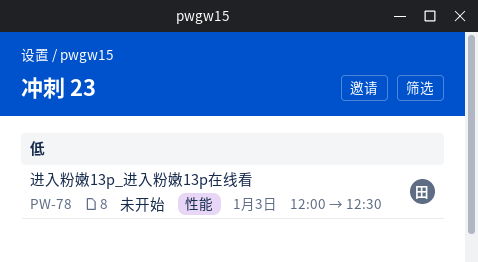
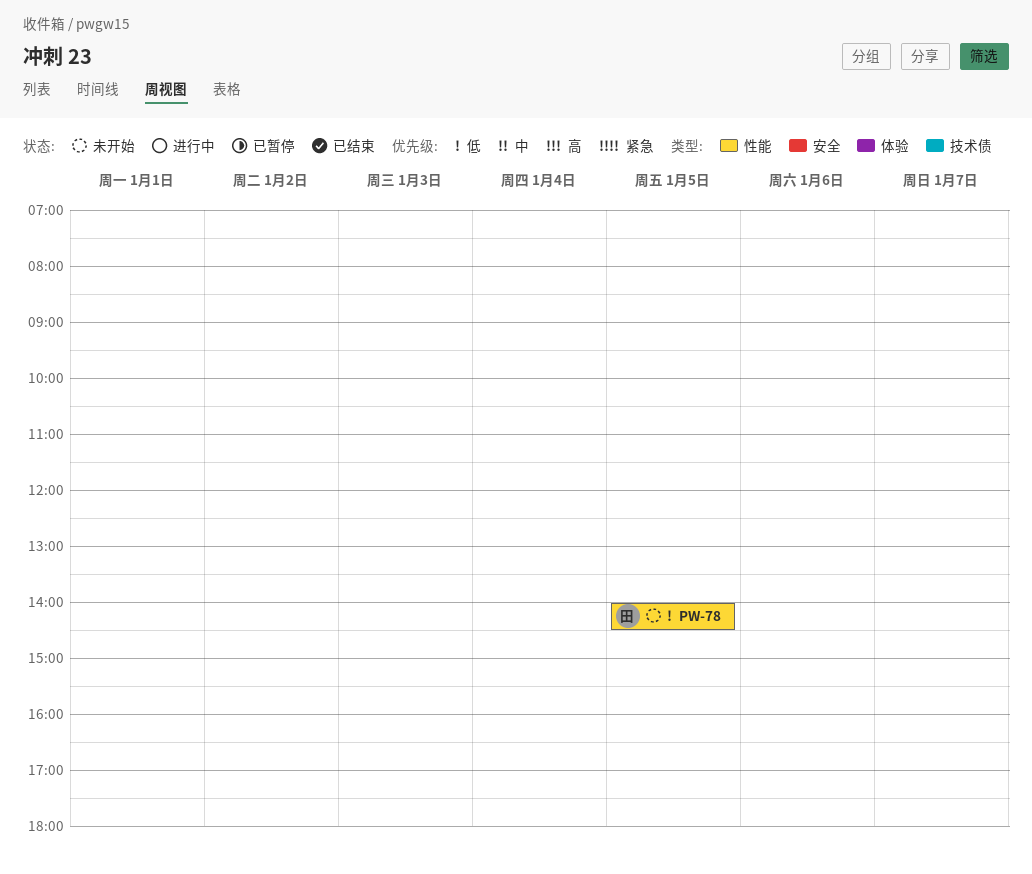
PW-78, day: Jan 3 -> Jan 5
PW-78, begins: 12:00 -> 14:00
PW-78, ends: 12:30 -> 14:30

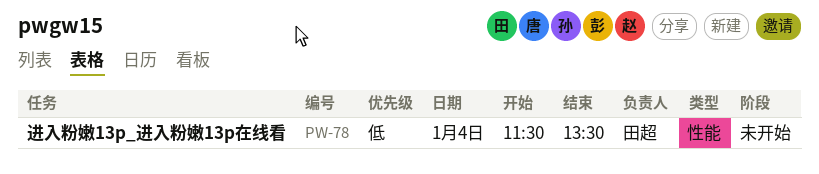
PW-78, day: Jan 5 -> Jan 4
PW-78, begins: 14:00 -> 11:30
PW-78, ends: 14:30 -> 13:30

